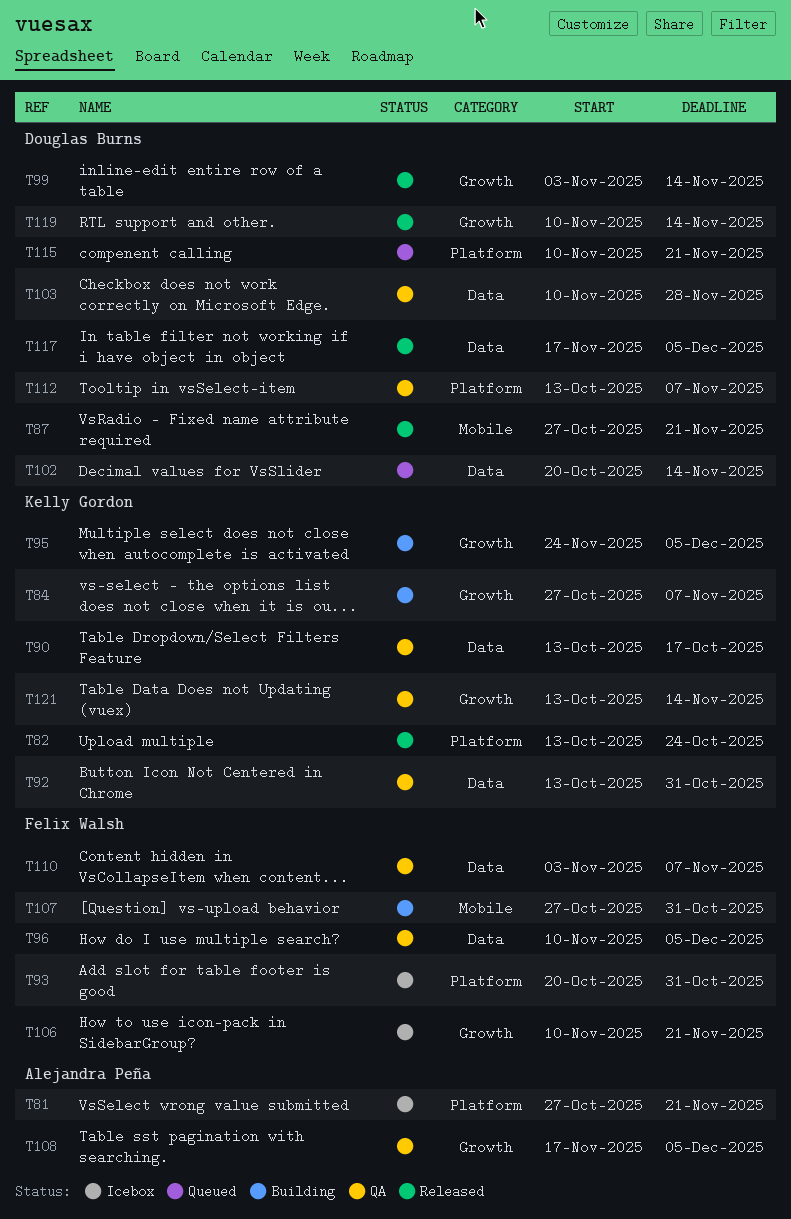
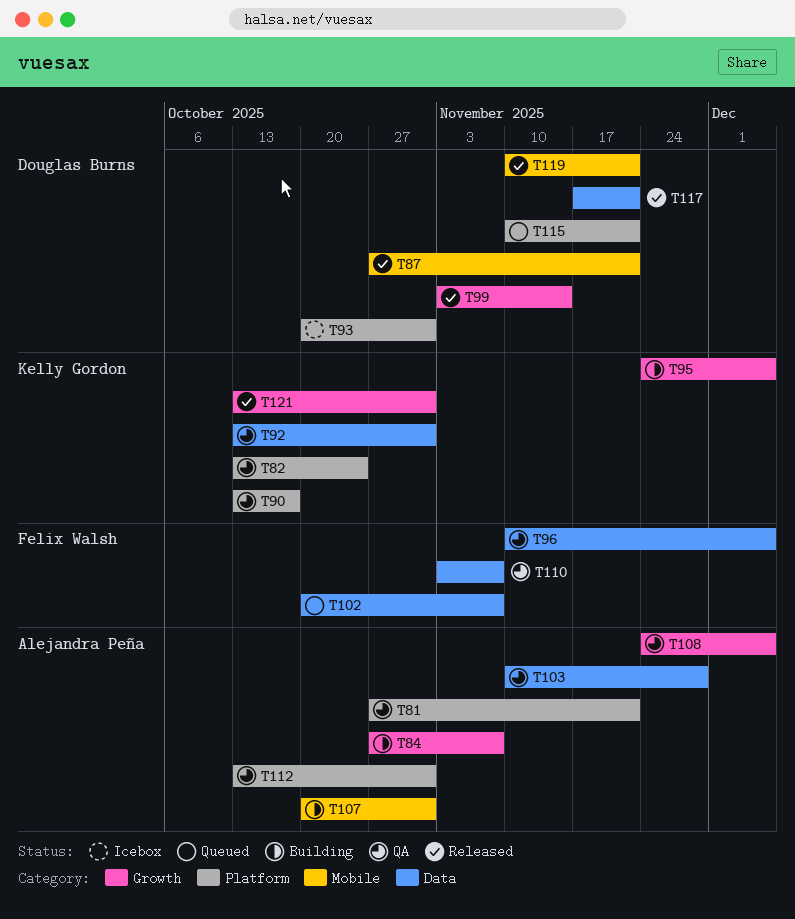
T81, status: Icebox -> QA
T82, status: Released -> QA
T84, owner: Kelly Gordon -> Alejandra Peña
T90, label: Data -> Platform
T93, owner: Felix Walsh -> Douglas Burns
T102, owner: Douglas Burns -> Felix Walsh
T102, due: Nov 14 -> Nov 7
T103, owner: Douglas Burns -> Alejandra Peña
T106: present -> none
T107, owner: Felix Walsh -> Alejandra Peña
T107, start: Oct 27 -> Oct 20
T108, start: Nov 17 -> Nov 24
T112, owner: Douglas Burns -> Alejandra Peña
T112, due: Nov 7 -> Oct 31
T117, due: Dec 5 -> Nov 21
T119, label: Growth -> Mobile
T119, due: Nov 14 -> Nov 21
T121, status: QA -> Released
T121, due: Nov 14 -> Oct 31

